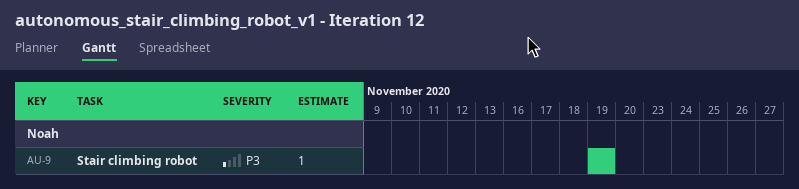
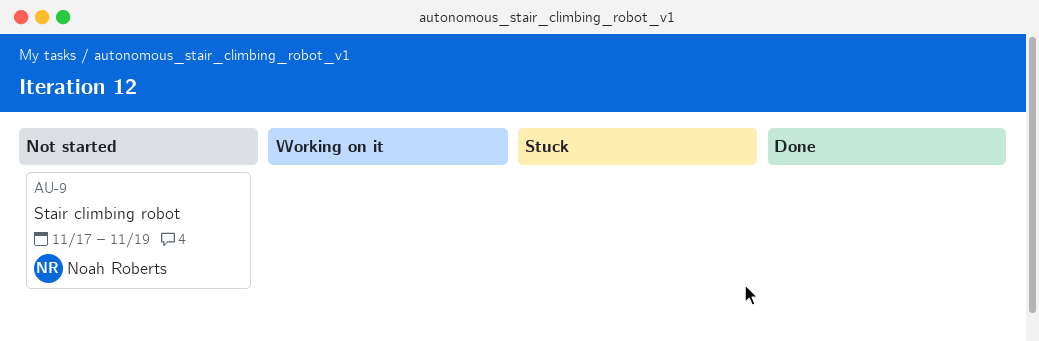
AU-9, start: Nov 19 -> Nov 17

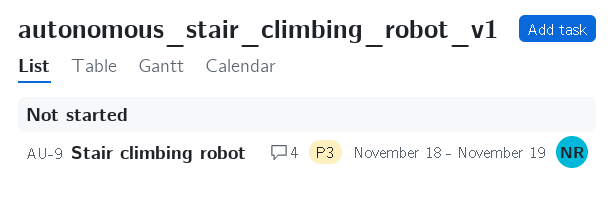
AU-9, start: Nov 17 -> Nov 18

